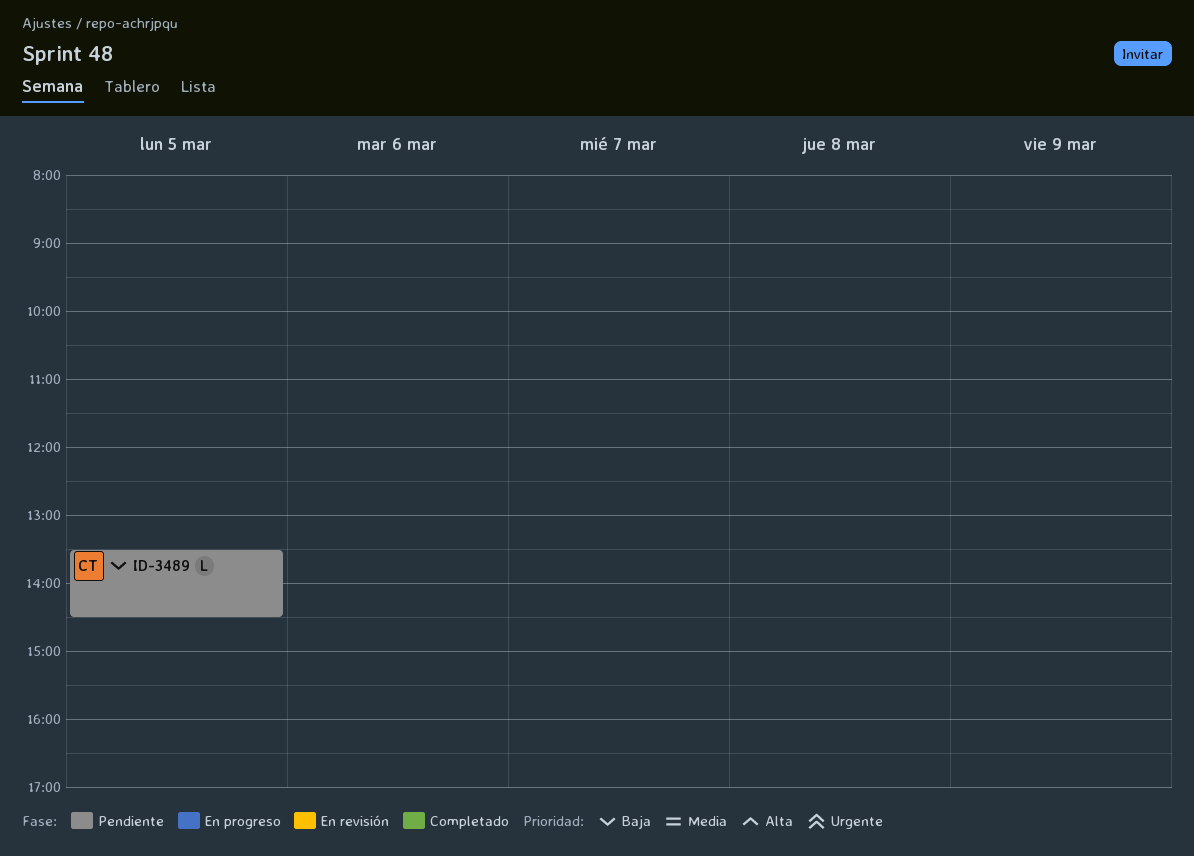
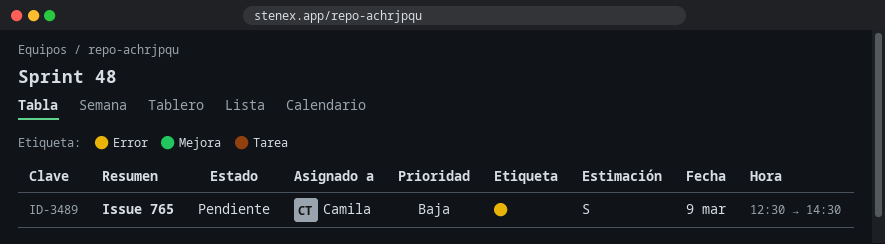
ID-3489, estimate: L -> S
ID-3489, day: Mar 5 -> Mar 9
ID-3489, begins: 13:30 -> 12:30

